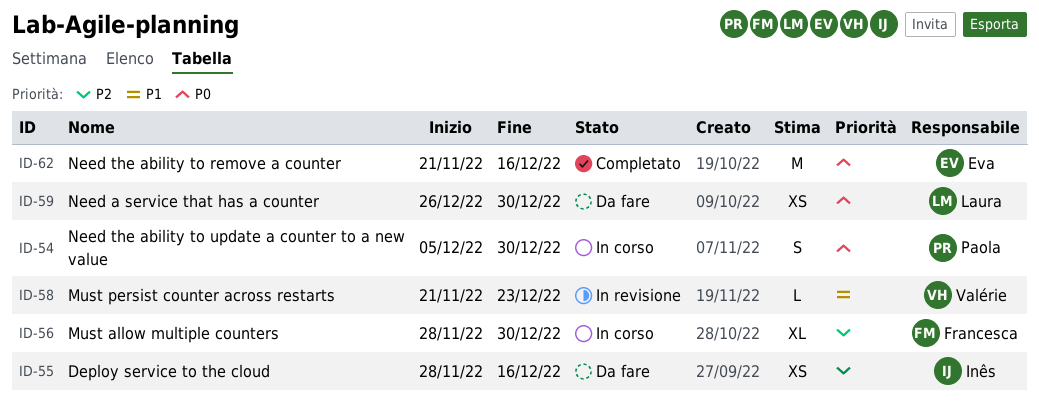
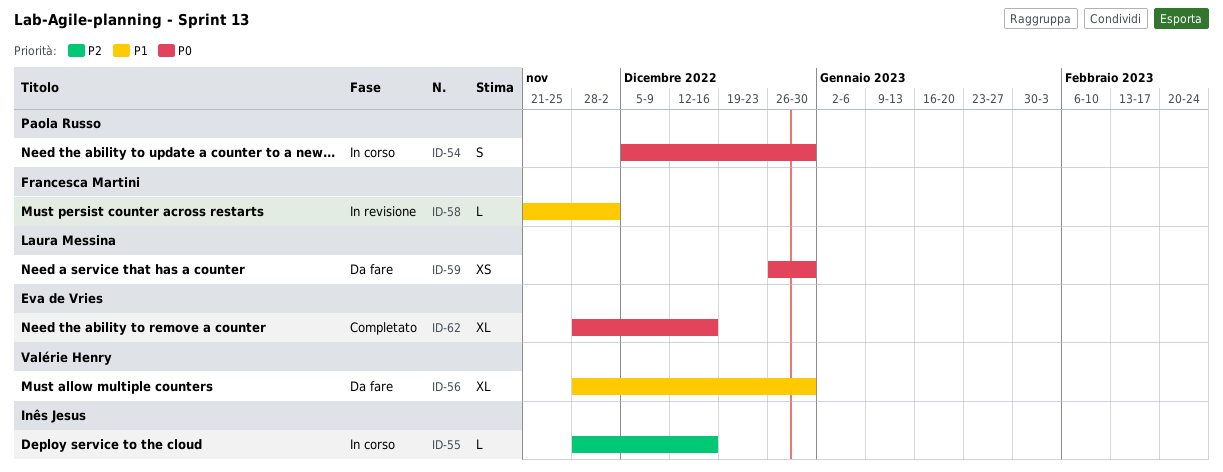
ID-55, status: Da fare -> In corso
ID-55, estimate: XS -> L
ID-56, status: In corso -> Da fare
ID-56, owner: Francesca Martini -> Valérie Henry
ID-56, priority: P2 -> P1
ID-58, owner: Valérie Henry -> Francesca Martini
ID-58, due: Dec 23 -> Dec 2
ID-62, estimate: M -> XL
ID-62, start: Nov 21 -> Nov 28

